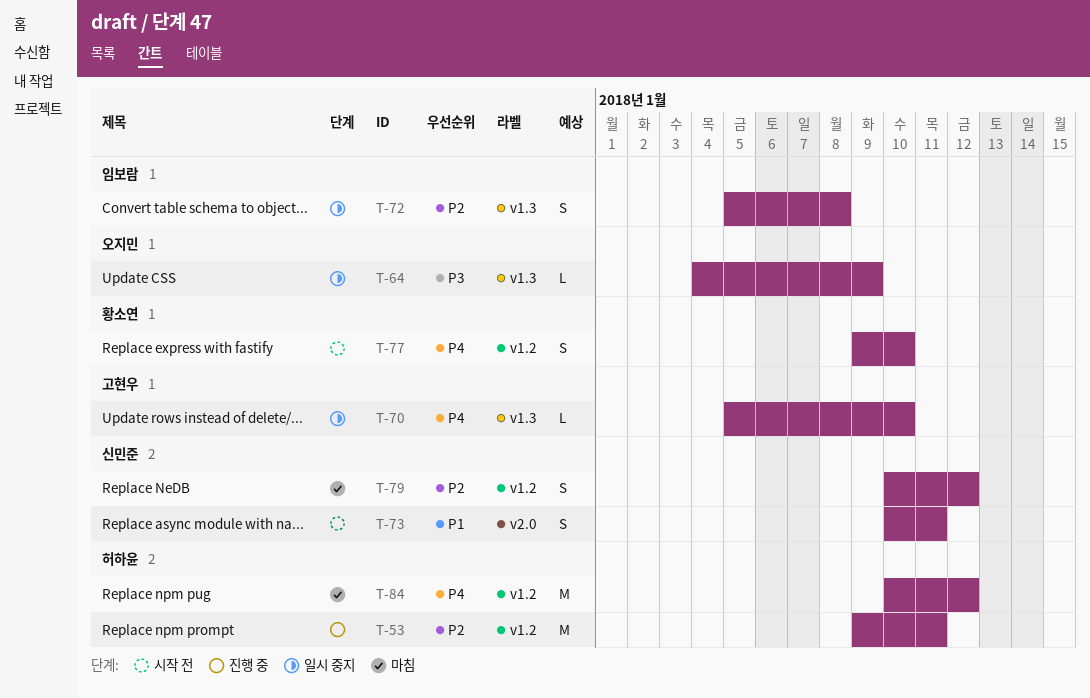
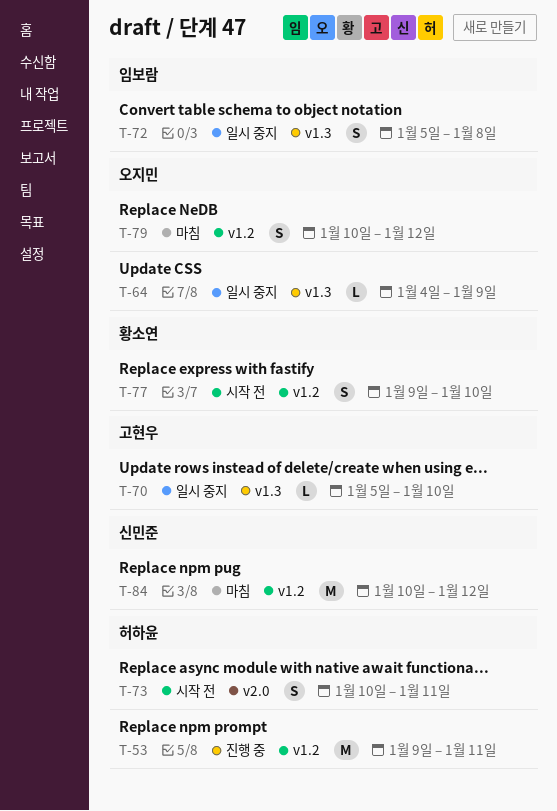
T-73, owner: 신민준 -> 허하윤
T-79, owner: 신민준 -> 오지민
T-84, owner: 허하윤 -> 신민준

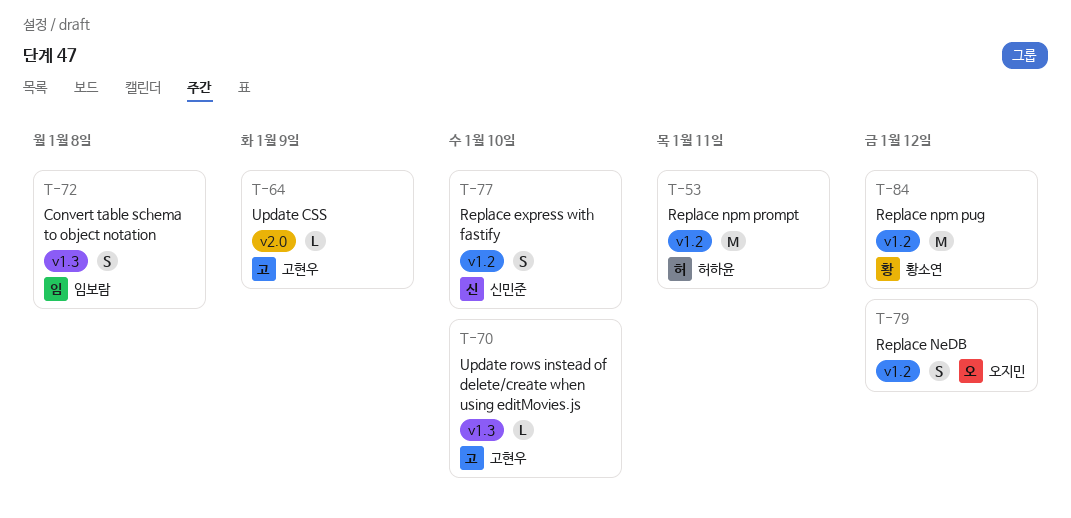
T-64, owner: 오지민 -> 고현우
T-64, label: v1.3 -> v2.0
T-73: present -> none
T-77, owner: 황소연 -> 신민준
T-84, owner: 신민준 -> 황소연

